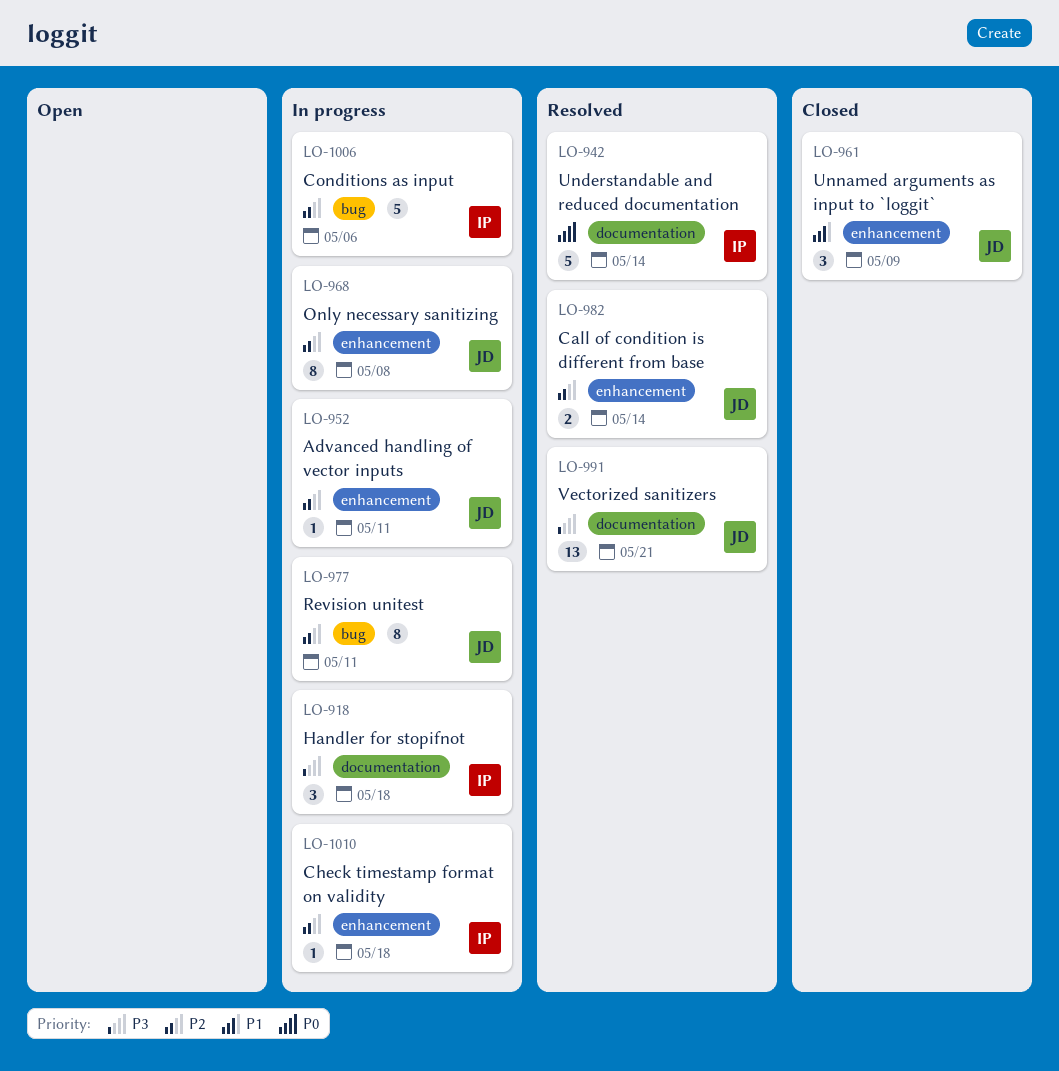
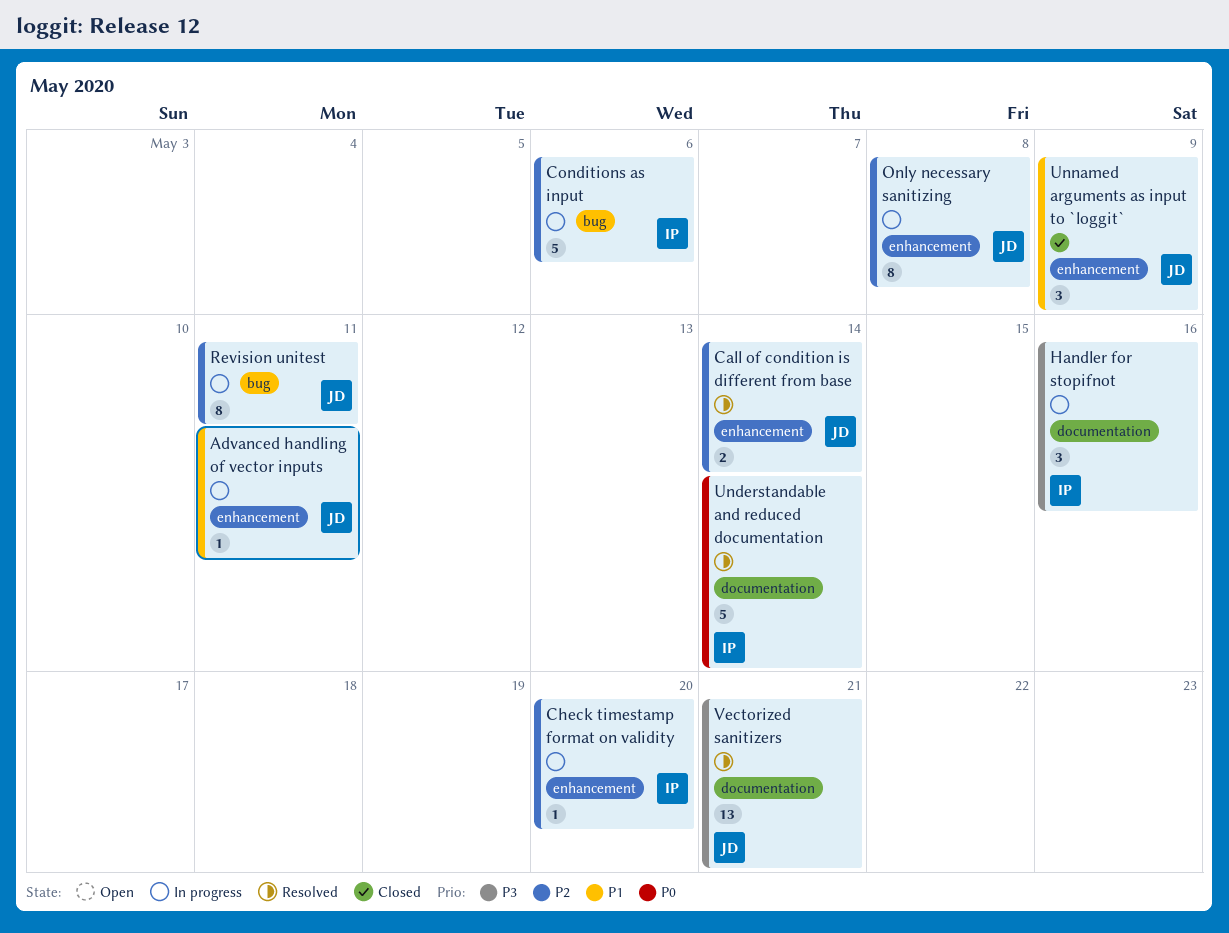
Advanced handling of vector inputs, priority: P2 -> P1
Check timestamp format on validity, due: May 18 -> May 20
Handler for stopifnot, due: May 18 -> May 16

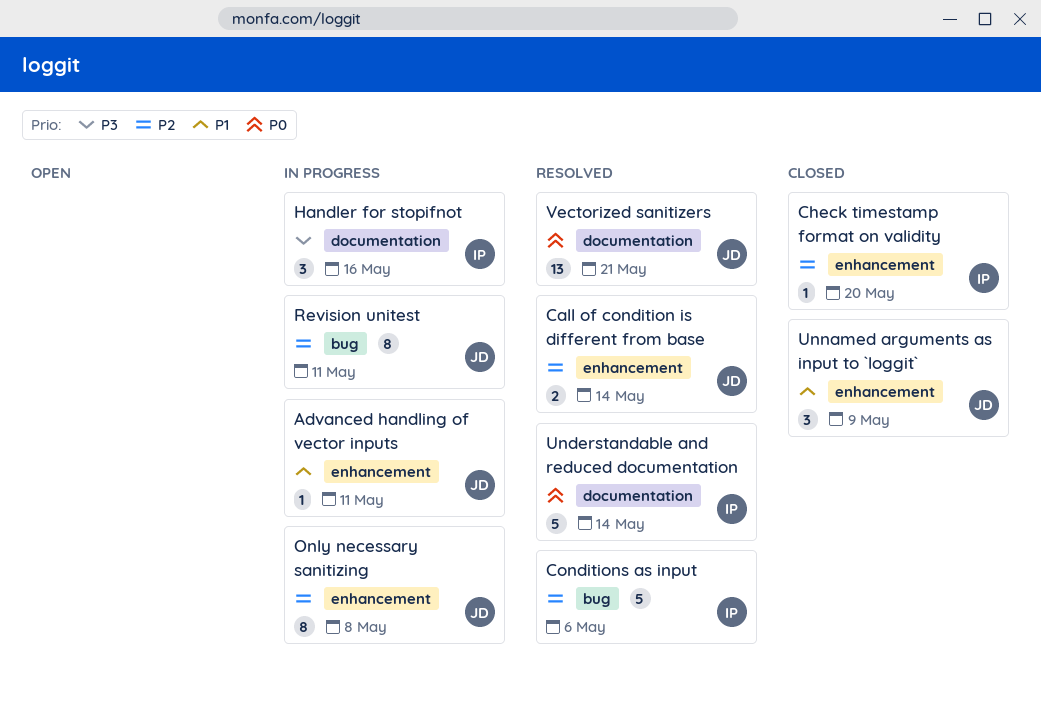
Check timestamp format on validity, status: In progress -> Closed
Conditions as input, status: In progress -> Resolved
Vectorized sanitizers, priority: P3 -> P0

